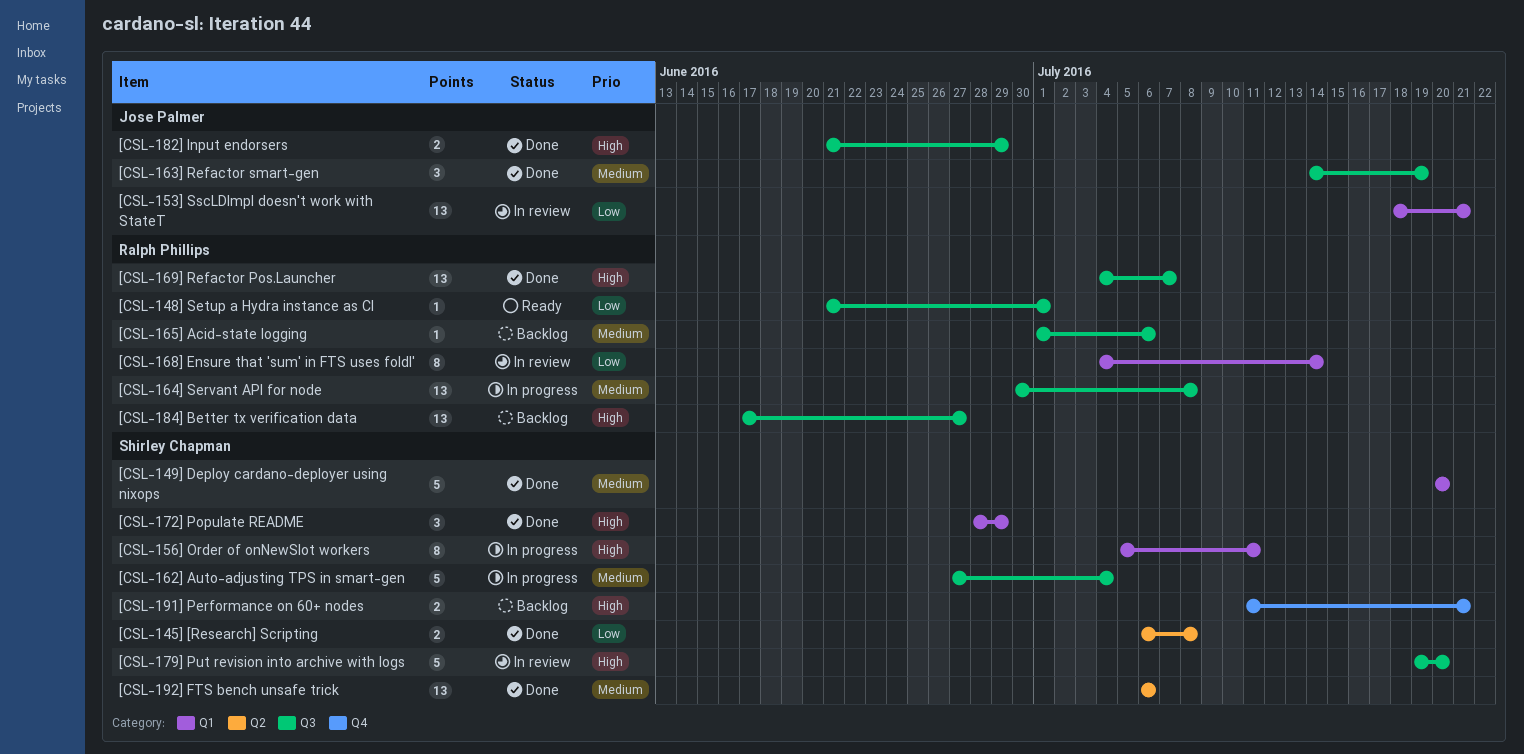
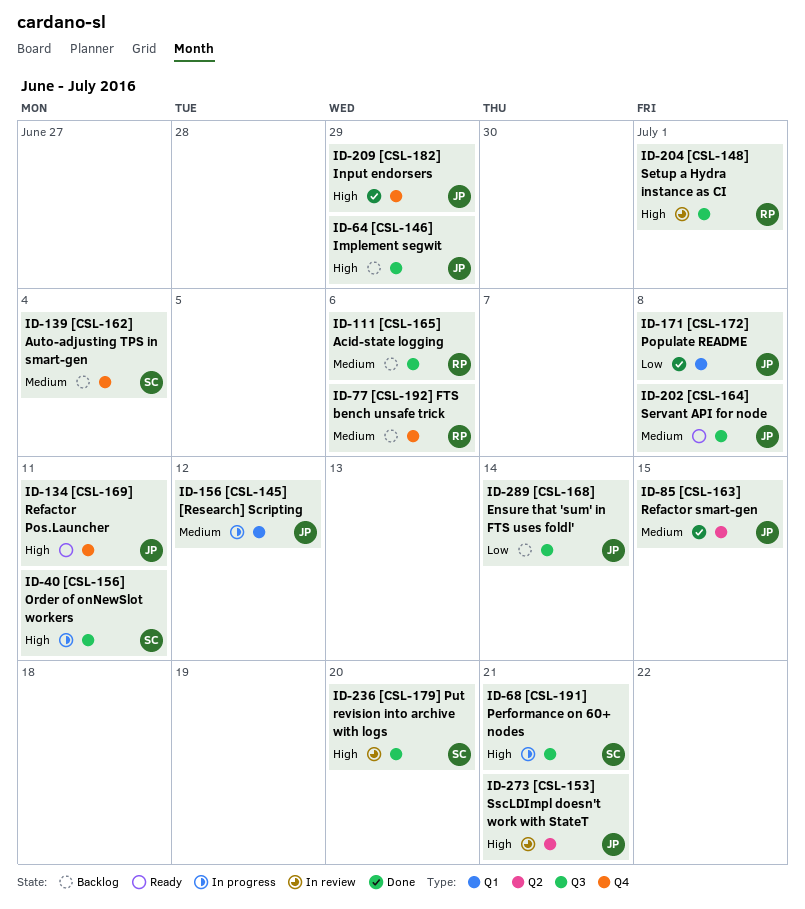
[CSL-145] [Research] Scripting, status: Done -> In progress
[CSL-145] [Research] Scripting, owner: Shirley Chapman -> Jose Palmer
[CSL-145] [Research] Scripting, priority: Low -> Medium
[CSL-145] [Research] Scripting, label: Q2 -> Q1
[CSL-145] [Research] Scripting, due: Jul 8 -> Jul 12
[CSL-146] Implement segwit: none -> present
[CSL-148] Setup a Hydra instance as CI, status: Ready -> In review
[CSL-148] Setup a Hydra instance as CI, priority: Low -> High
[CSL-149] Deploy cardano-deployer using nixops: present -> none
[CSL-153] SscLDImpl doesn't work with StateT, priority: Low -> High
[CSL-153] SscLDImpl doesn't work with StateT, label: Q1 -> Q2
[CSL-156] Order of onNewSlot workers, label: Q1 -> Q3
[CSL-162] Auto-adjusting TPS in smart-gen, status: In progress -> Backlog
[CSL-162] Auto-adjusting TPS in smart-gen, label: Q3 -> Q4
[CSL-163] Refactor smart-gen, label: Q3 -> Q2
[CSL-163] Refactor smart-gen, due: Jul 19 -> Jul 15
[CSL-164] Servant API for node, status: In progress -> Ready
[CSL-164] Servant API for node, owner: Ralph Phillips -> Jose Palmer
[CSL-168] Ensure that 'sum' in FTS uses foldl', status: In review -> Backlog
[CSL-168] Ensure that 'sum' in FTS uses foldl', owner: Ralph Phillips -> Jose Palmer
[CSL-168] Ensure that 'sum' in FTS uses foldl', label: Q1 -> Q3
[CSL-169] Refactor Pos.Launcher, status: Done -> Ready
[CSL-169] Refactor Pos.Launcher, owner: Ralph Phillips -> Jose Palmer
[CSL-169] Refactor Pos.Launcher, label: Q3 -> Q4
[CSL-169] Refactor Pos.Launcher, due: Jul 7 -> Jul 11
[CSL-172] Populate README, owner: Shirley Chapman -> Jose Palmer
[CSL-172] Populate README, priority: High -> Low
[CSL-172] Populate README, due: Jun 29 -> Jul 8
[CSL-182] Input endorsers, label: Q3 -> Q4
[CSL-184] Better tx verification data: present -> none
[CSL-191] Performance on 60+ nodes, status: Backlog -> In progress
[CSL-191] Performance on 60+ nodes, label: Q4 -> Q3
[CSL-192] FTS bench unsafe trick, status: Done -> Backlog
[CSL-192] FTS bench unsafe trick, owner: Shirley Chapman -> Ralph Phillips
[CSL-192] FTS bench unsafe trick, label: Q2 -> Q4

